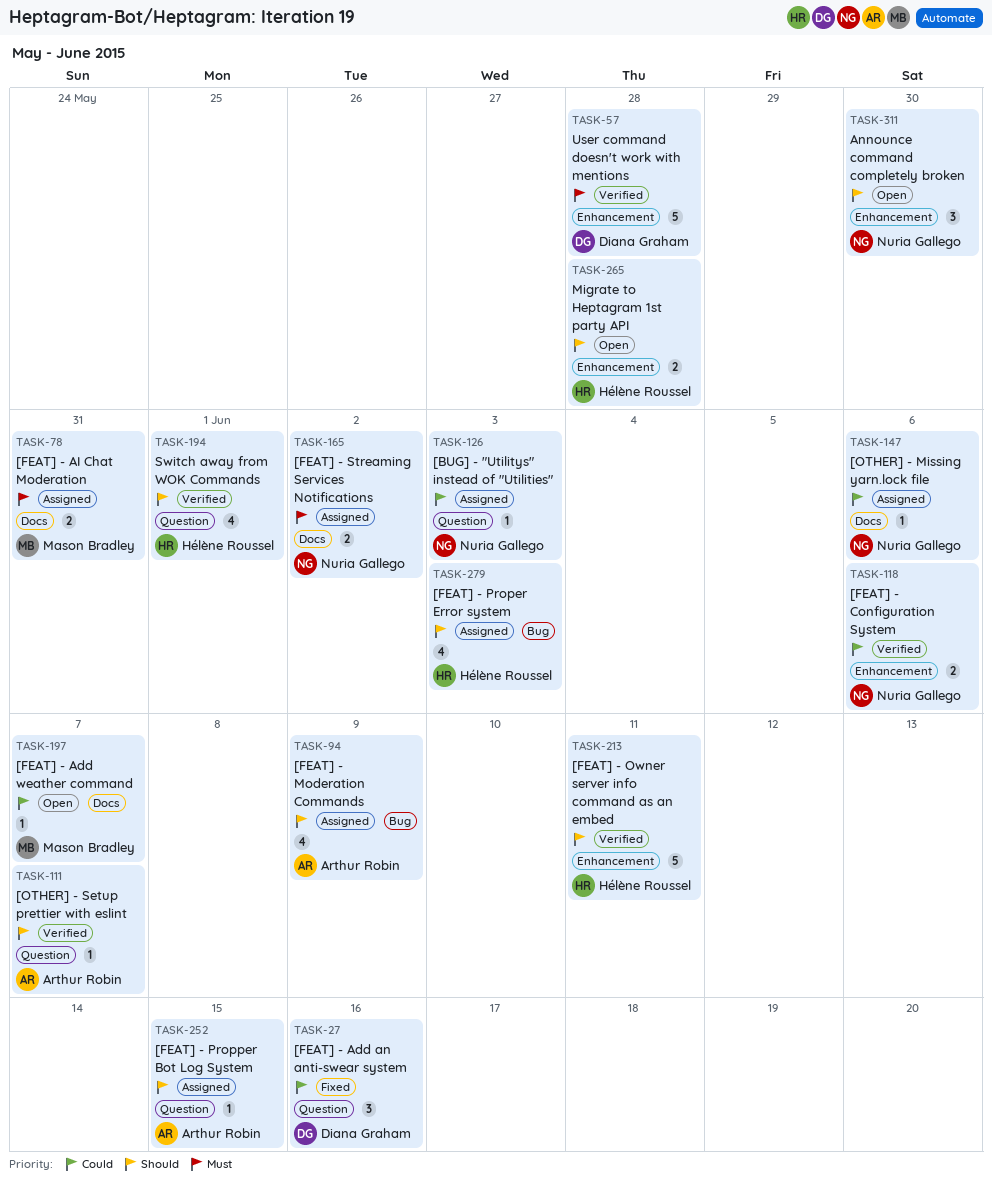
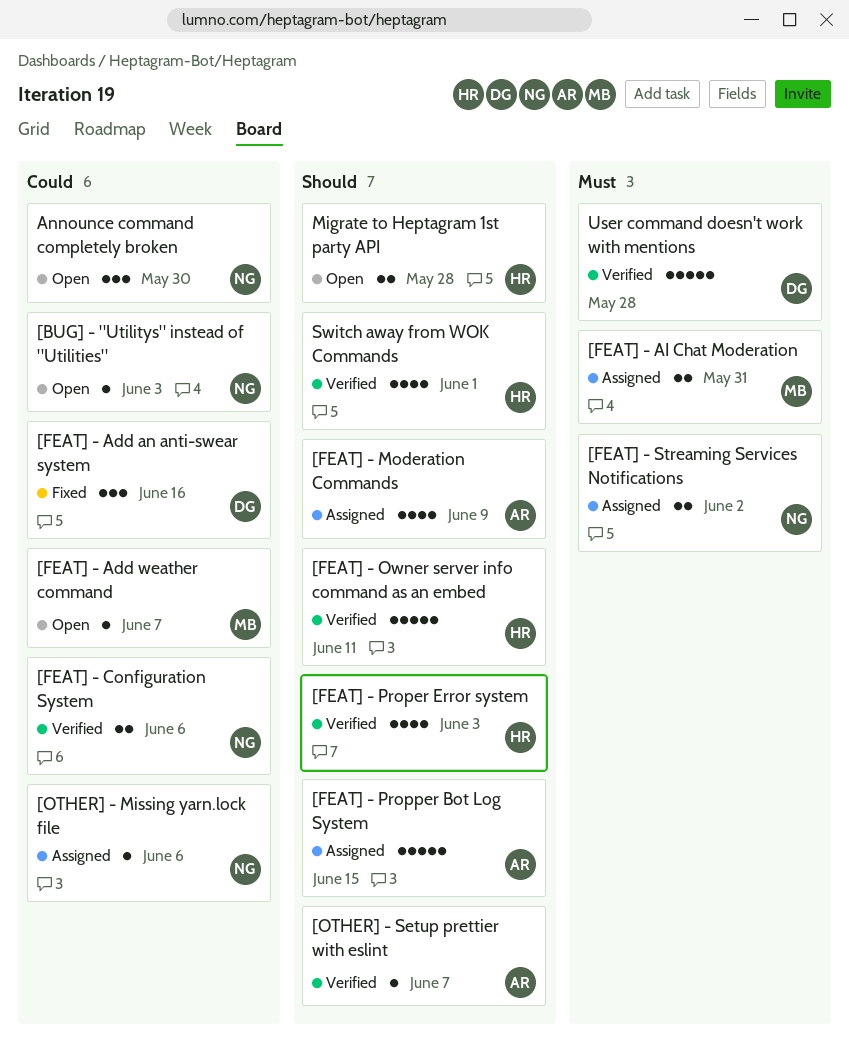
[BUG] - "Utilitys" instead of "Utilities", status: Assigned -> Open
[FEAT] - Proper Error system, status: Assigned -> Verified
[FEAT] - Propper Bot Log System, estimate: 1 -> 5
Announce command completely broken, priority: Should -> Could

